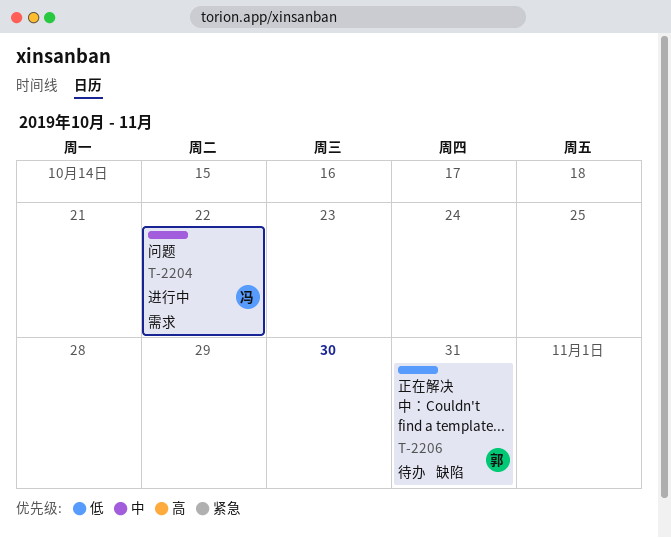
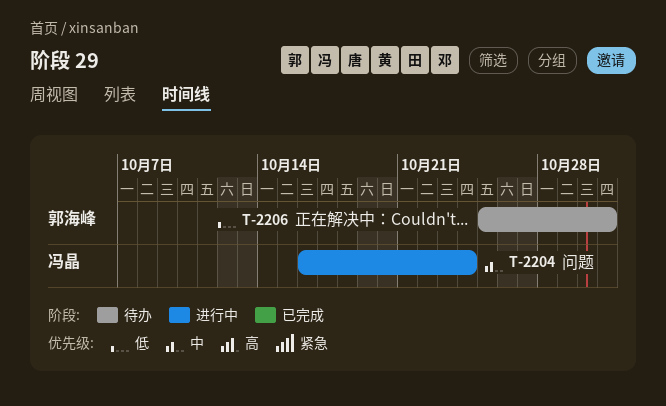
T-2204, due: Oct 22 -> Oct 24

